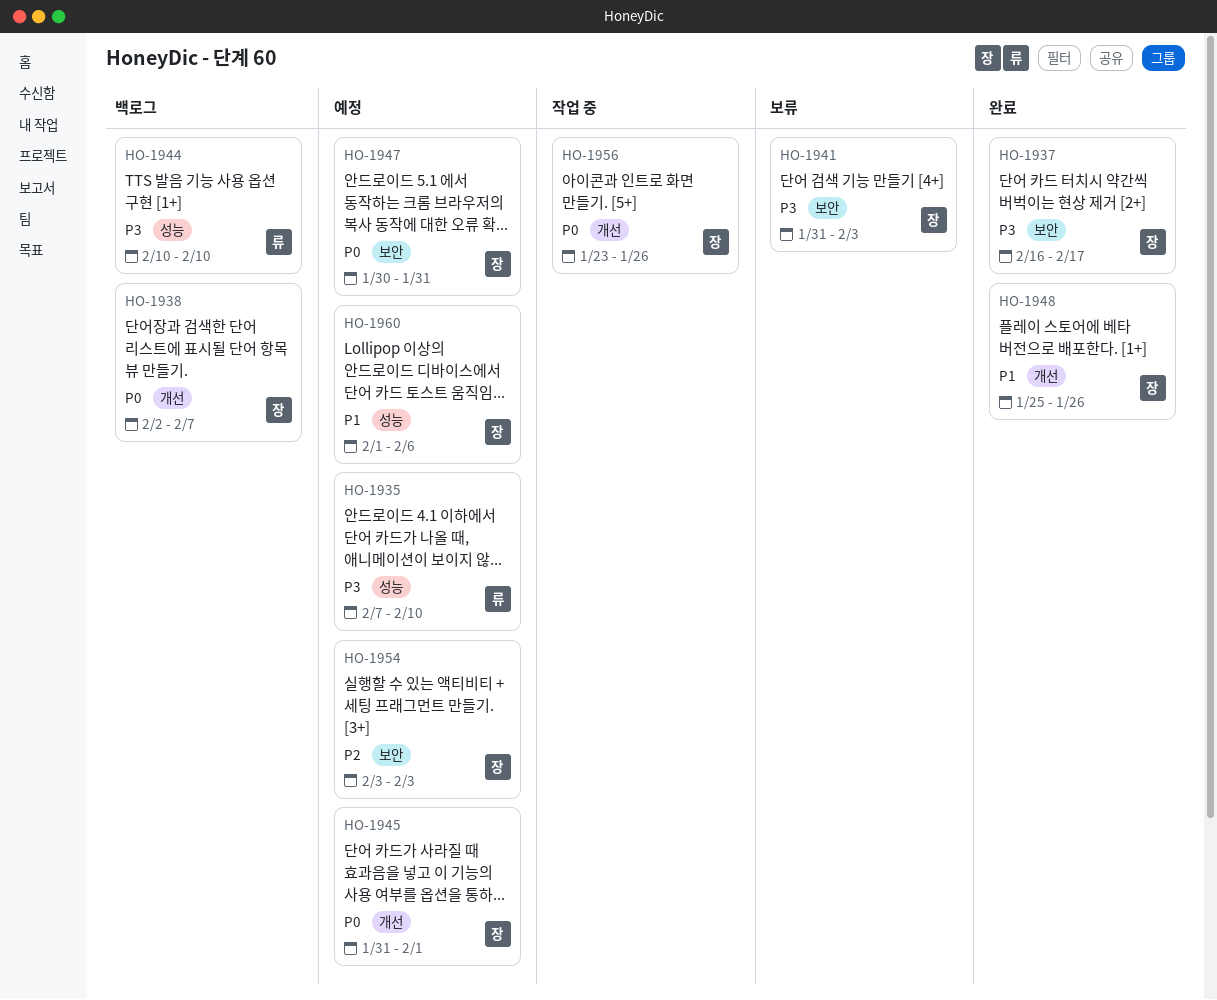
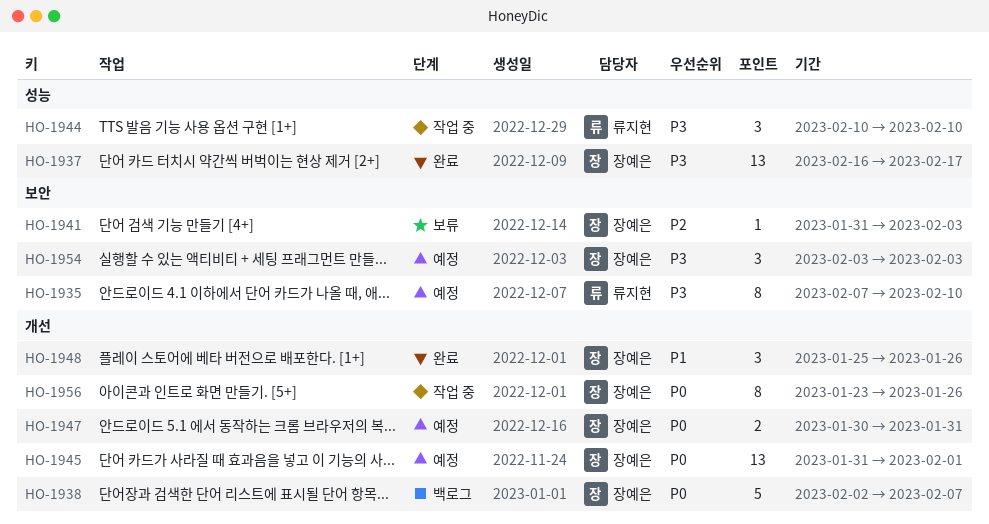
HO-1935, label: 성능 -> 보안
HO-1937, label: 보안 -> 성능
HO-1941, priority: P3 -> P2
HO-1944, status: 백로그 -> 작업 중
HO-1947, label: 보안 -> 개선
HO-1954, priority: P2 -> P3
HO-1960: present -> none

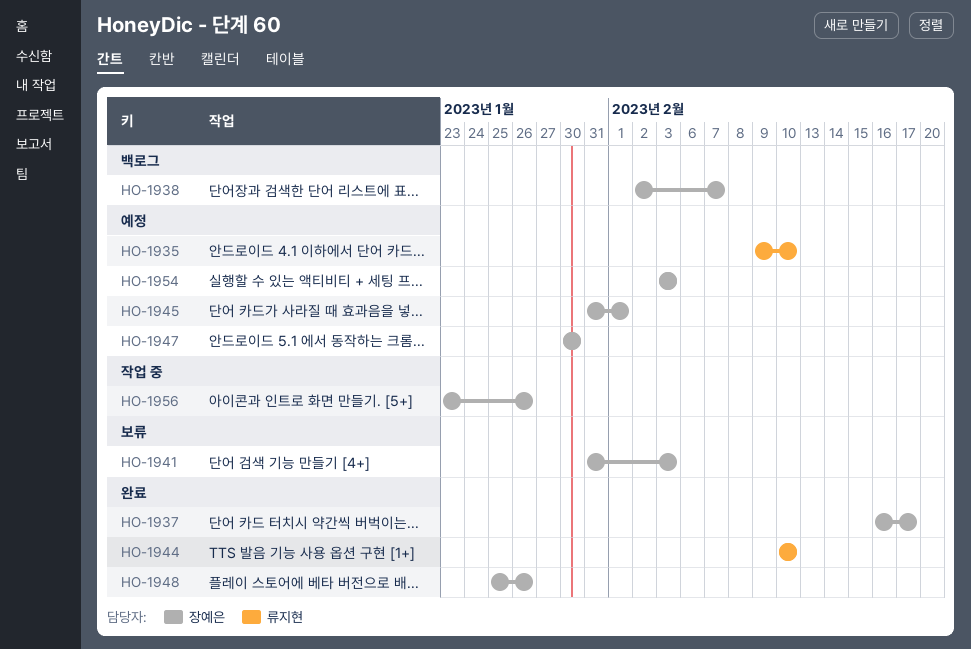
HO-1935, start: Feb 7 -> Feb 9
HO-1944, status: 작업 중 -> 완료
HO-1947, due: Jan 31 -> Jan 30

